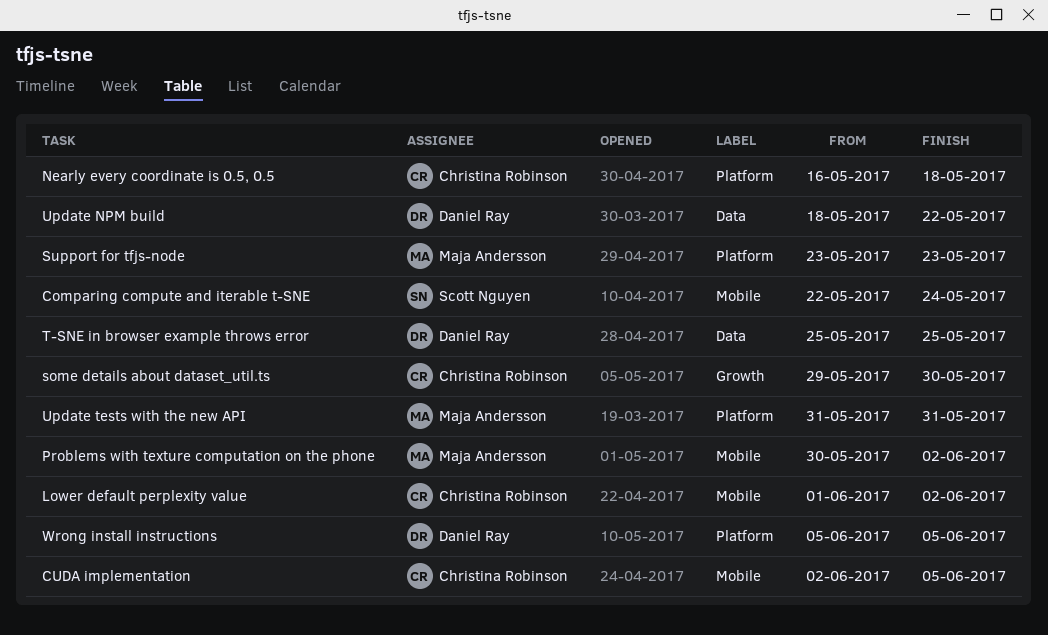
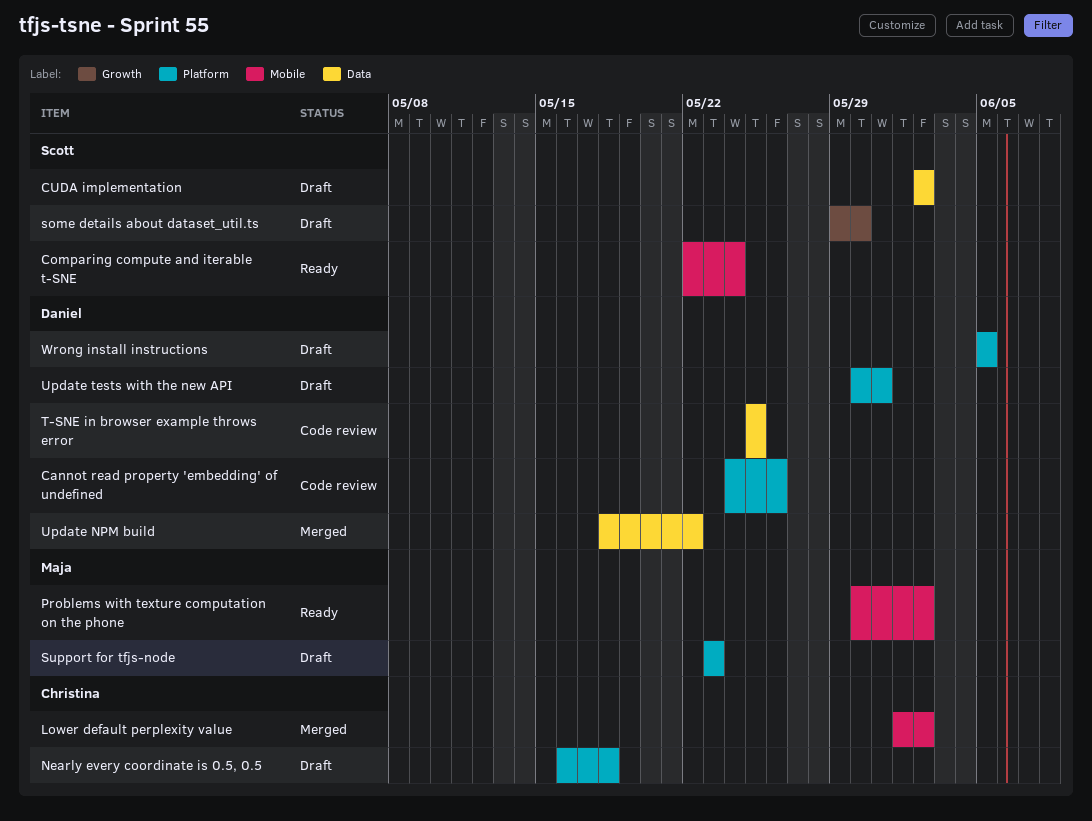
Cannot read property 'embedding' of undefined: none -> present
CUDA implementation, owner: Christina Robinson -> Scott Nguyen
CUDA implementation, label: Mobile -> Data
CUDA implementation, due: Jun 5 -> Jun 2
some details about dataset_util.ts, owner: Christina Robinson -> Scott Nguyen
Update tests with the new API, owner: Maja Andersson -> Daniel Ray
Update tests with the new API, start: May 31 -> May 30

